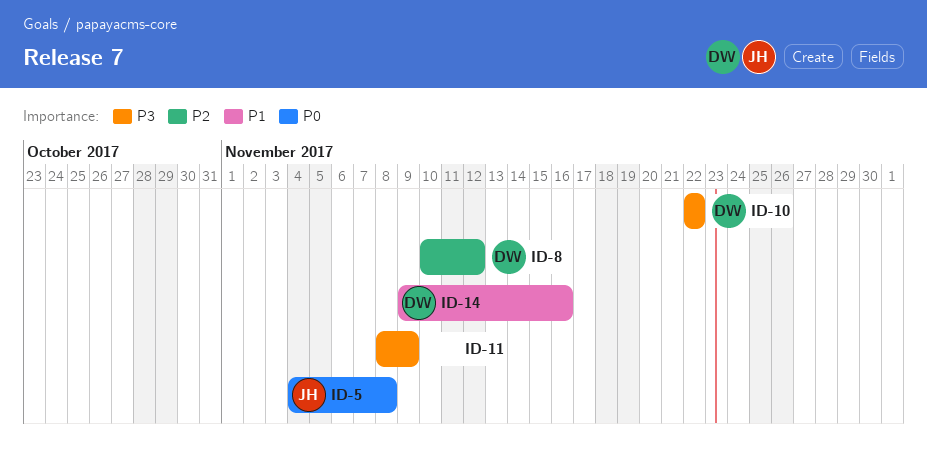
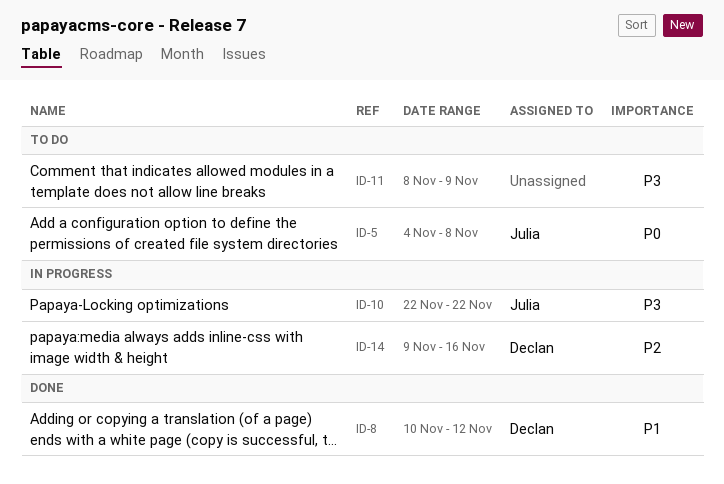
ID-8, priority: P2 -> P1
ID-10, owner: Declan -> Julia
ID-14, priority: P1 -> P2

